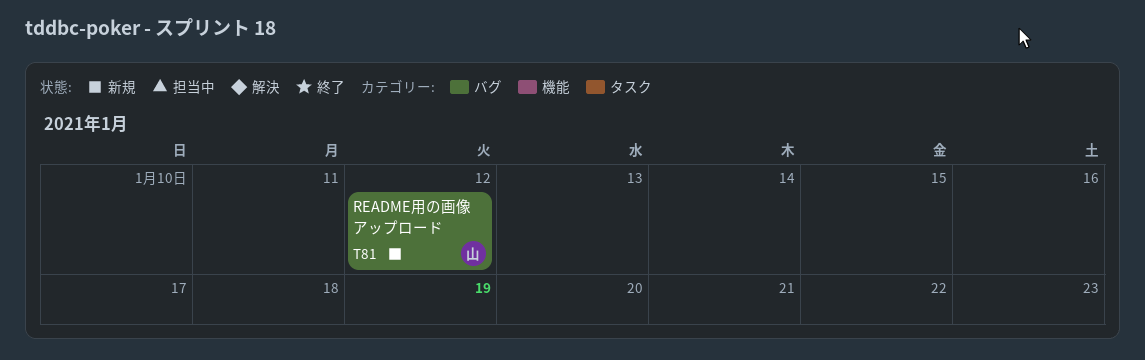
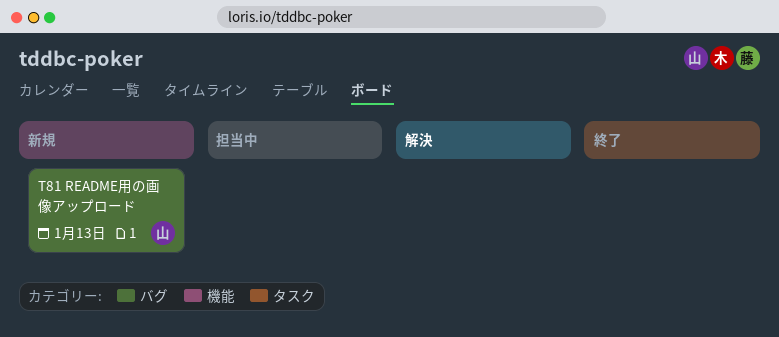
T81, due: Jan 12 -> Jan 13

